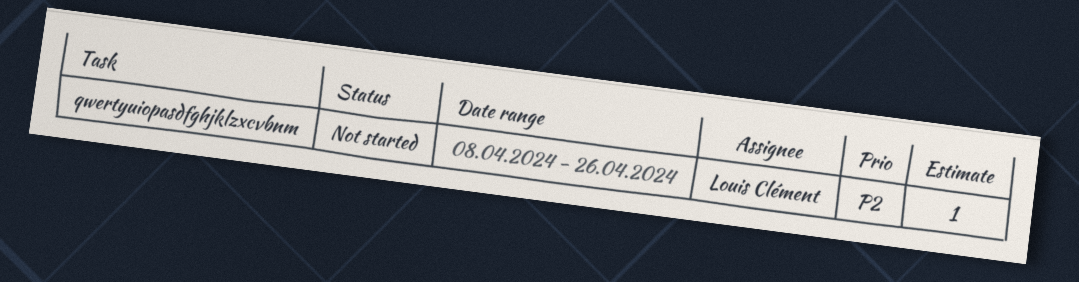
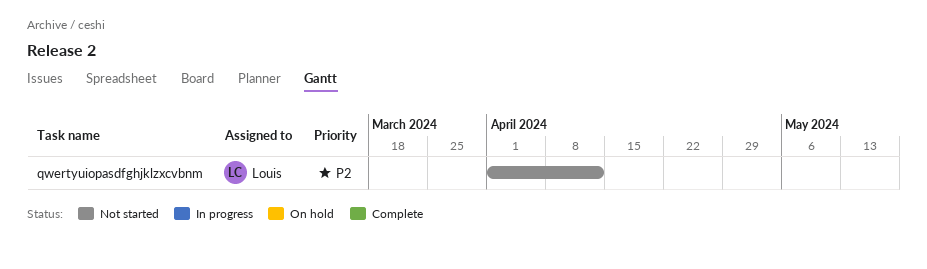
qwertyuiopasdfghjklzxcvbnm, start: Apr 8 -> Apr 1
qwertyuiopasdfghjklzxcvbnm, due: Apr 26 -> Apr 12

